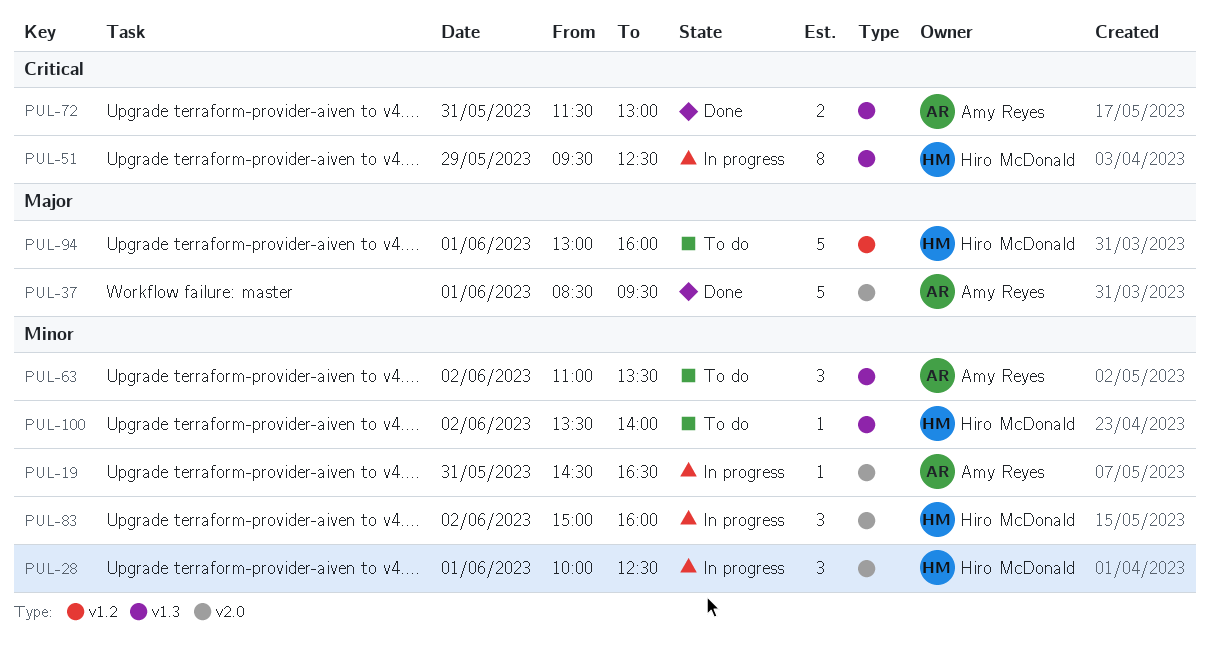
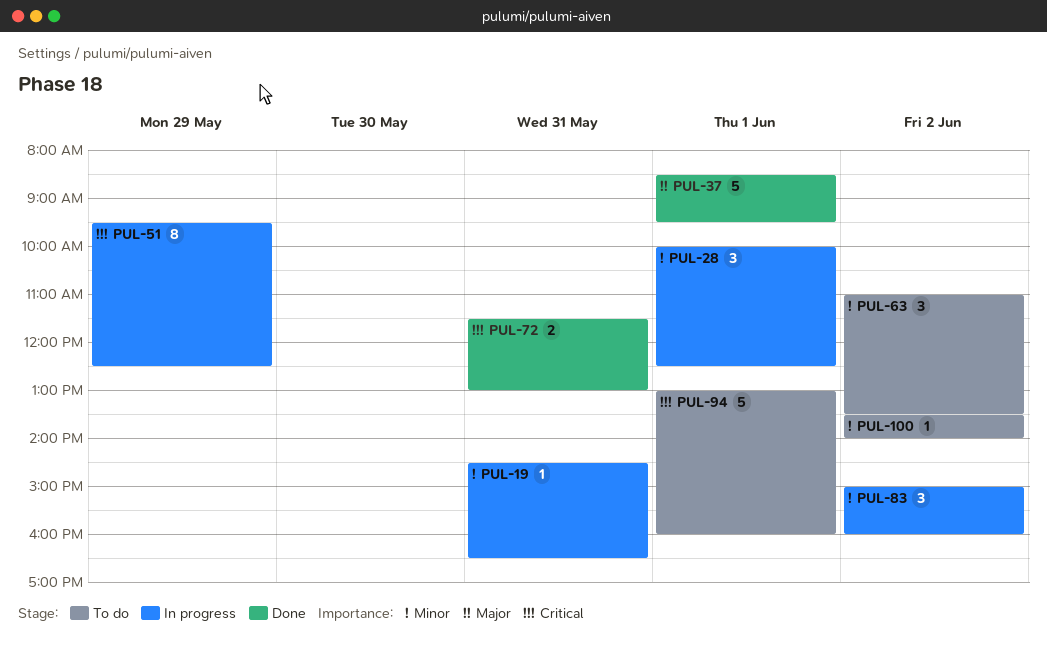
PUL-94, priority: Major -> Critical

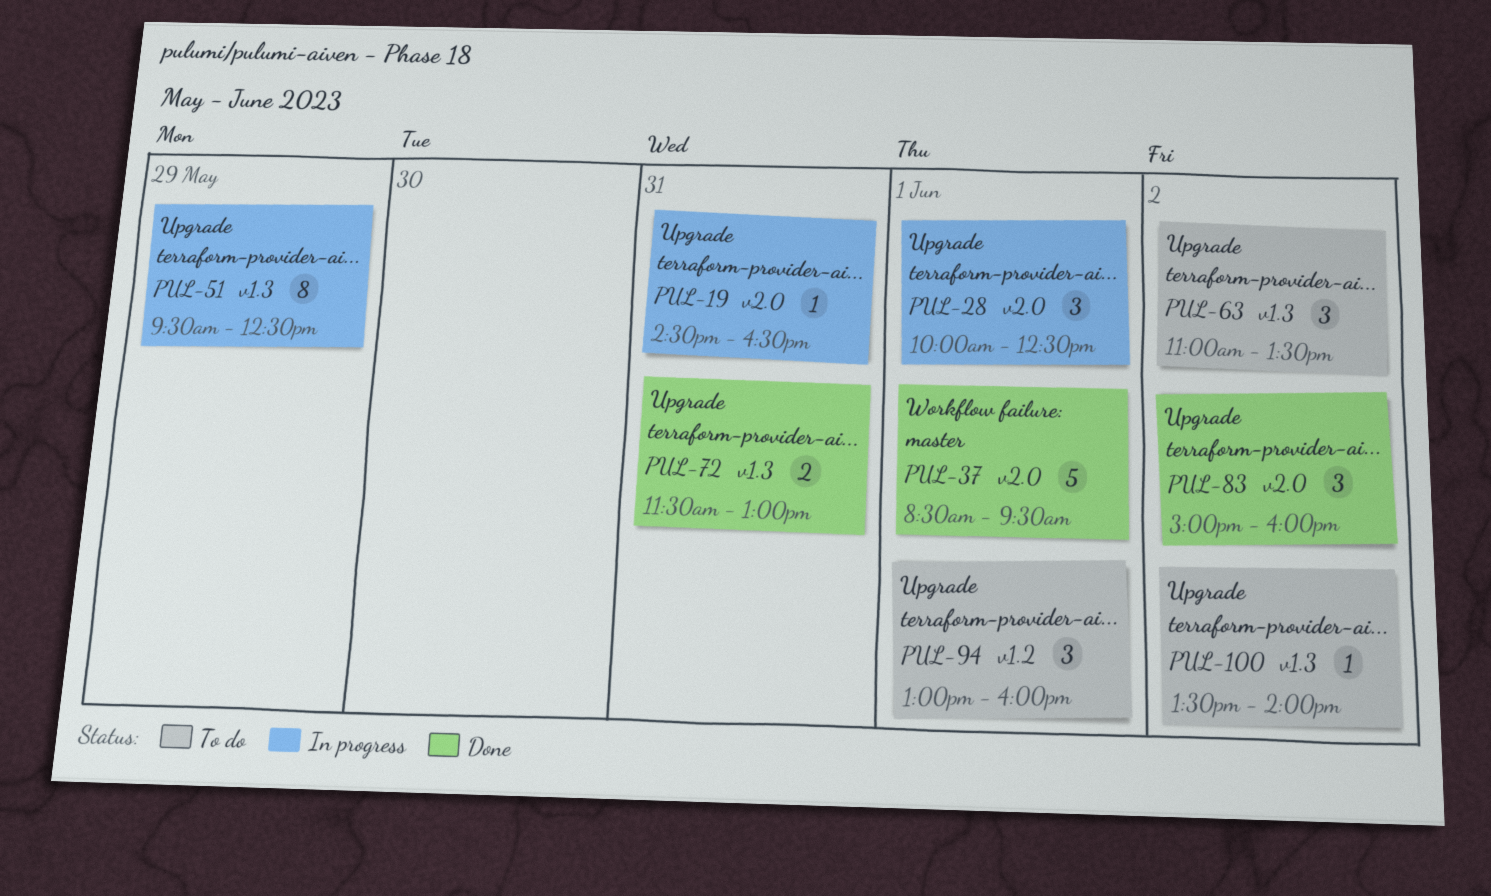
PUL-83, status: In progress -> Done
PUL-94, estimate: 5 -> 3

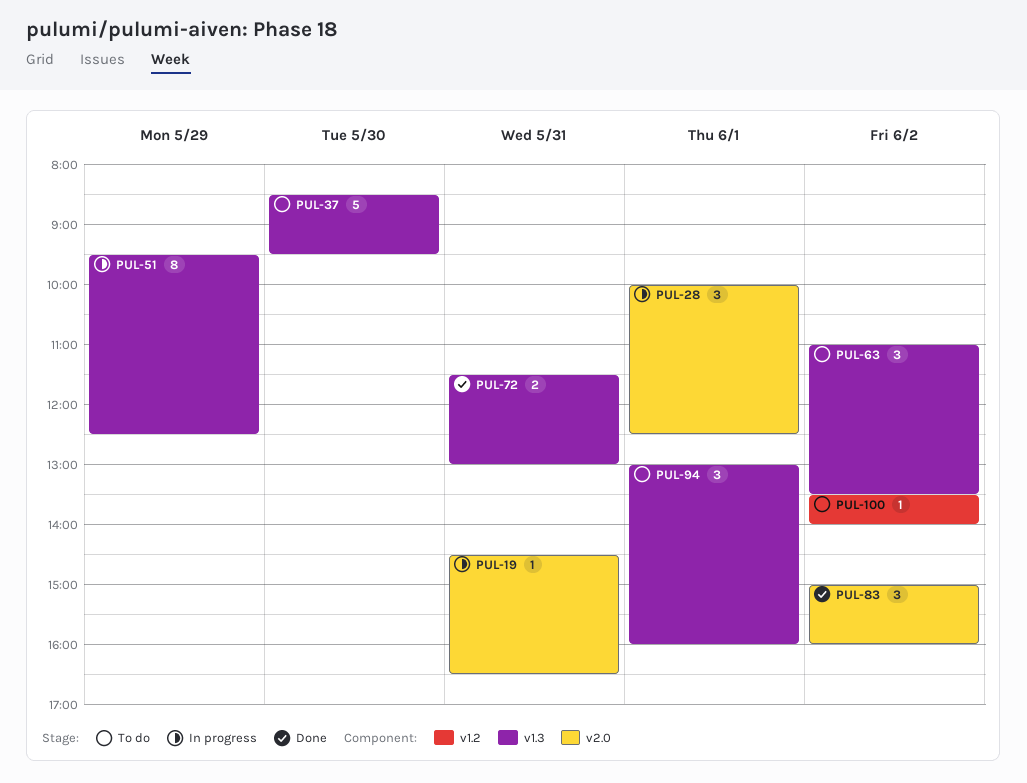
PUL-37, status: Done -> To do
PUL-37, label: v2.0 -> v1.3
PUL-37, day: Jun 1 -> May 30
PUL-94, label: v1.2 -> v1.3
PUL-100, label: v1.3 -> v1.2

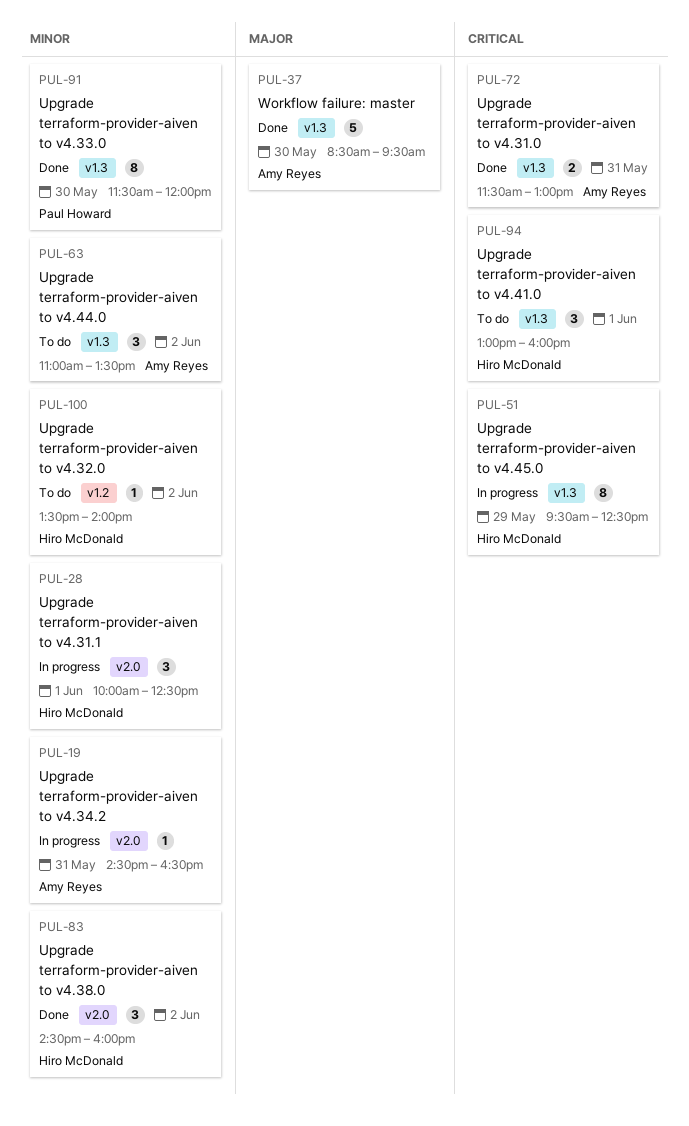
PUL-37, status: To do -> Done
PUL-83, begins: 15:00 -> 14:30
PUL-91: none -> present

